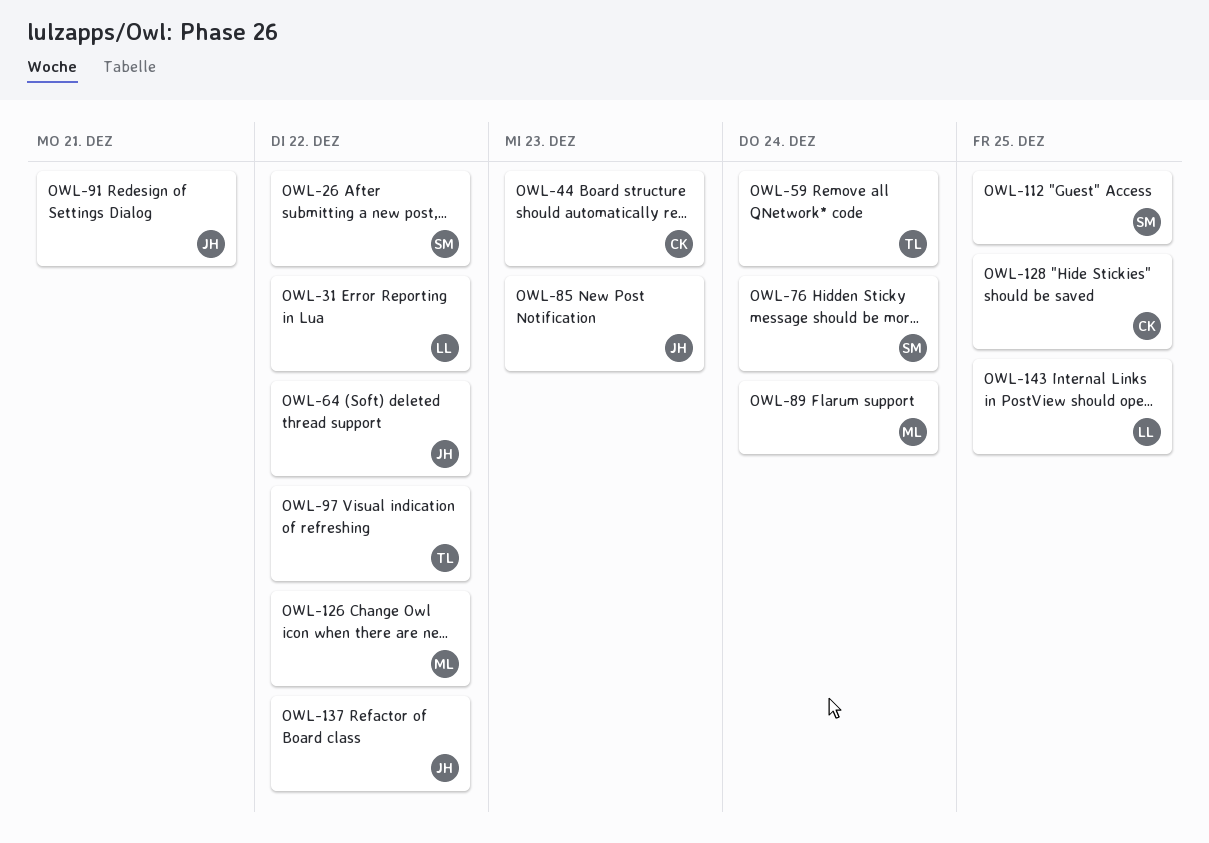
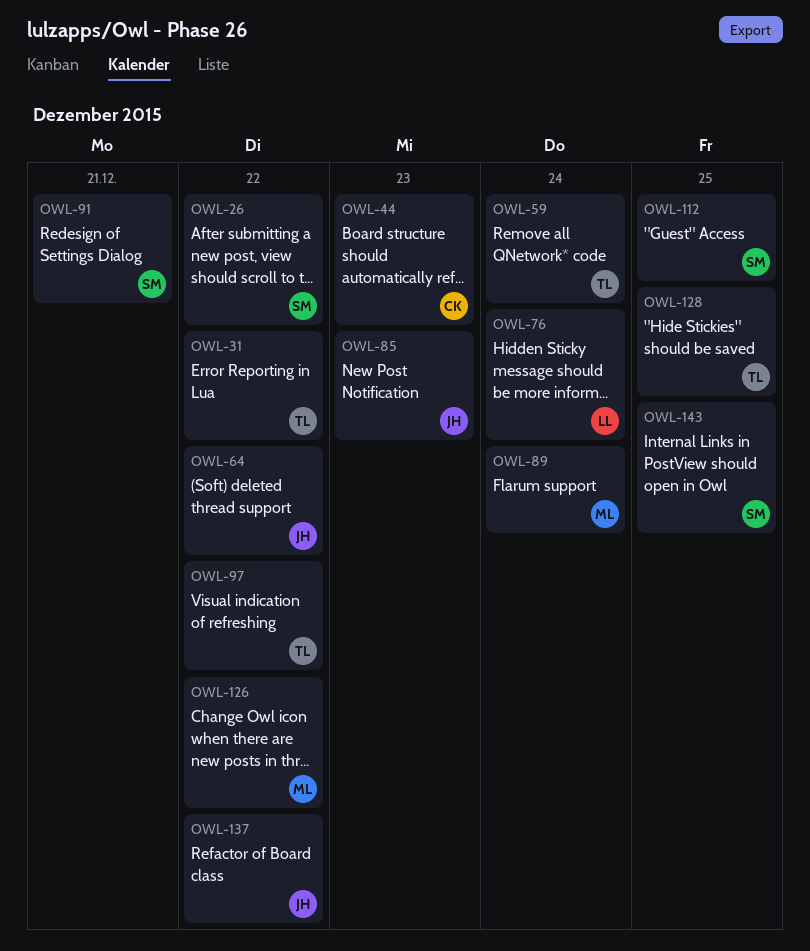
OWL-31, owner: LL -> TL
OWL-76, owner: SM -> LL
OWL-91, owner: JH -> SM
OWL-128, owner: CK -> TL
OWL-143, owner: LL -> SM

